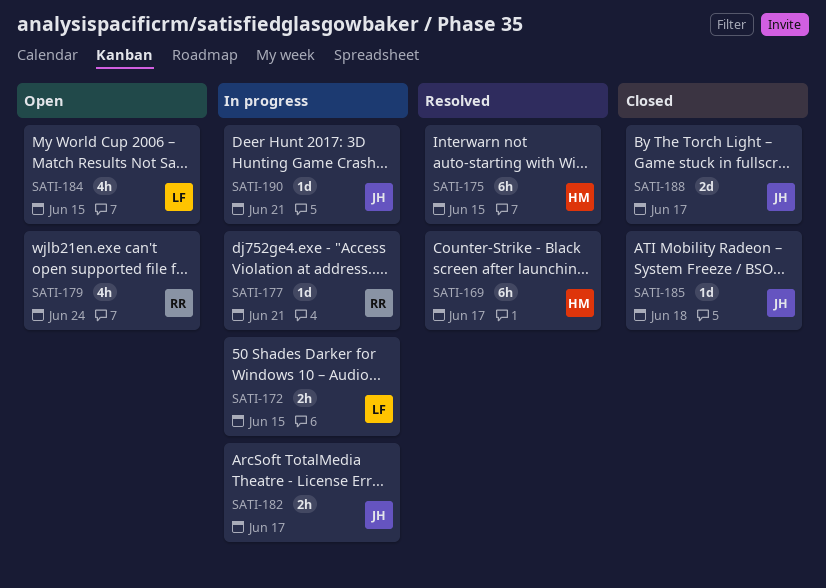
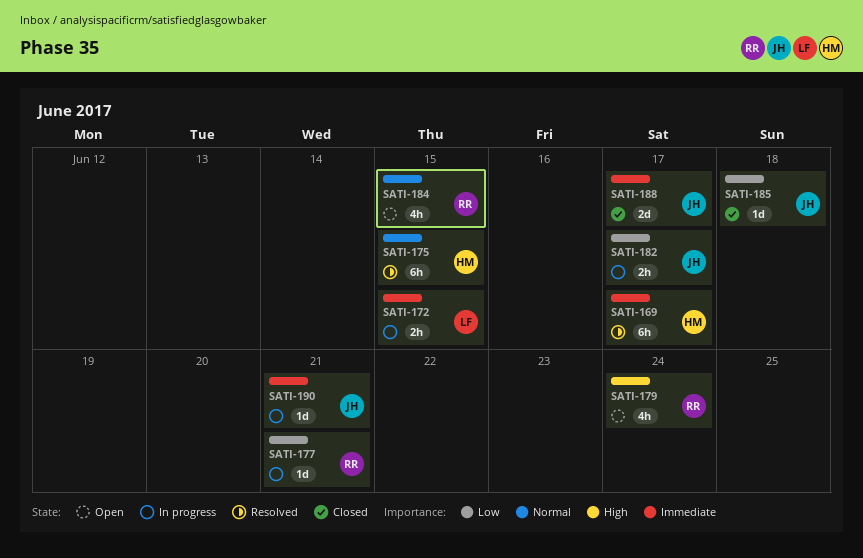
SATI-184, owner: LF -> RR

